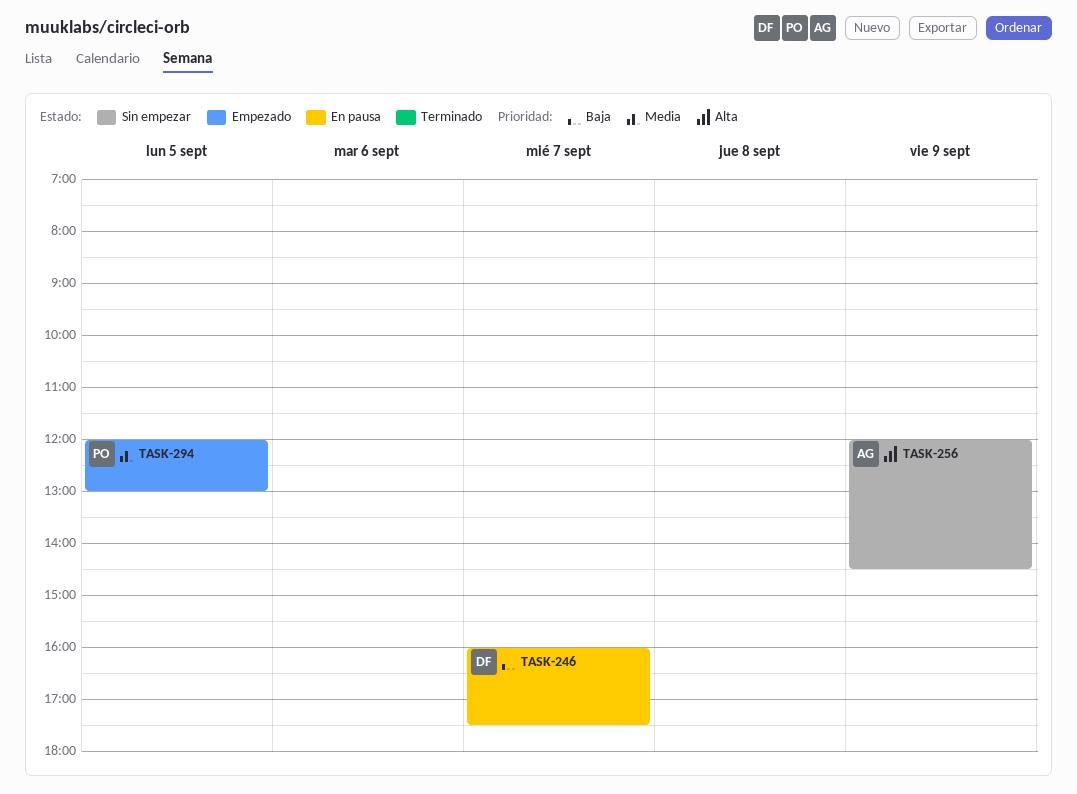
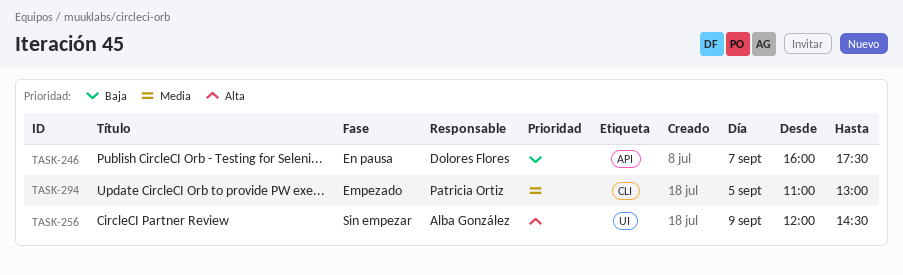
TASK-294, begins: 12:00 -> 11:00

